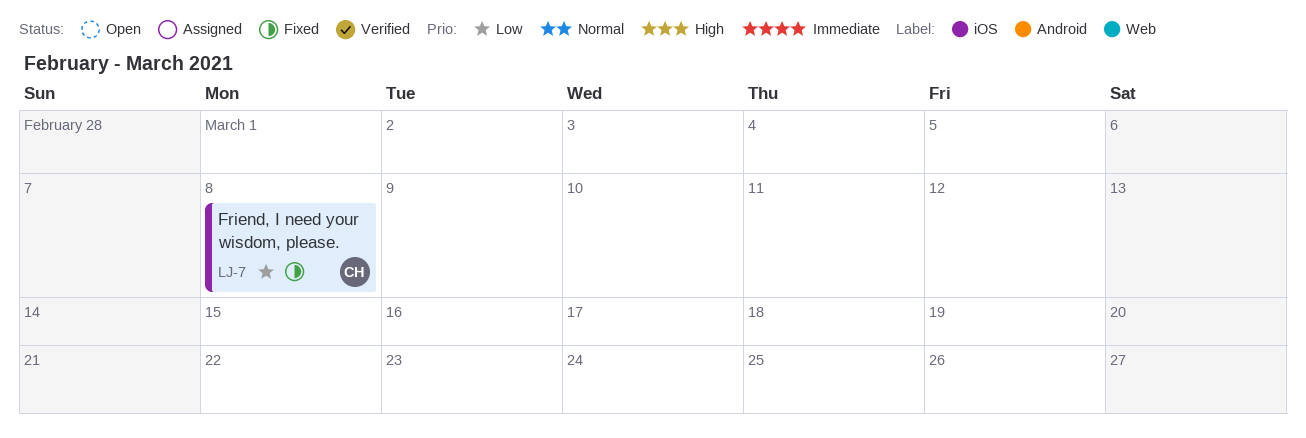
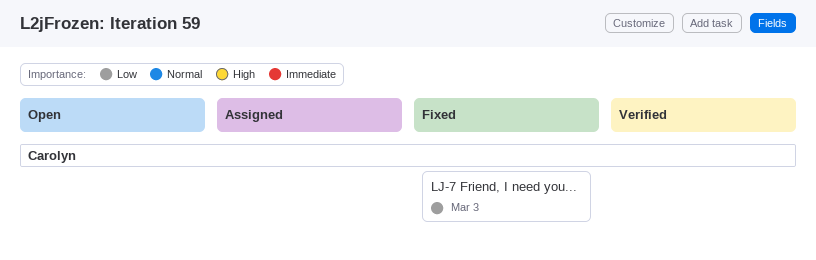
LJ-7, due: Mar 8 -> Mar 3

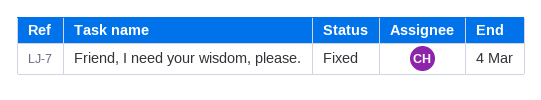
LJ-7, due: Mar 3 -> Mar 4

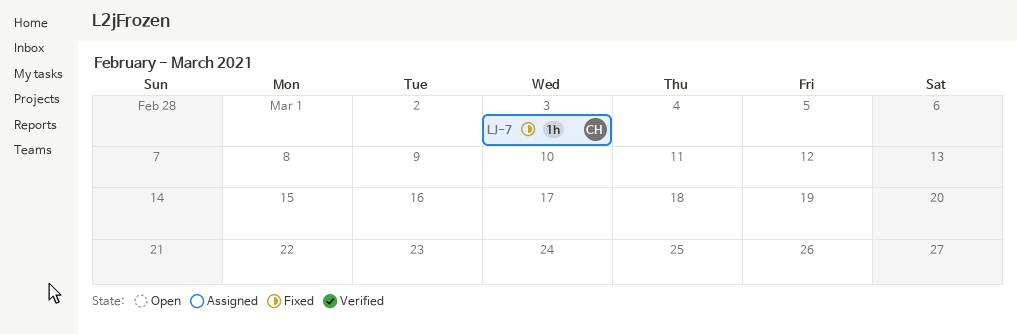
LJ-7, due: Mar 4 -> Mar 3

